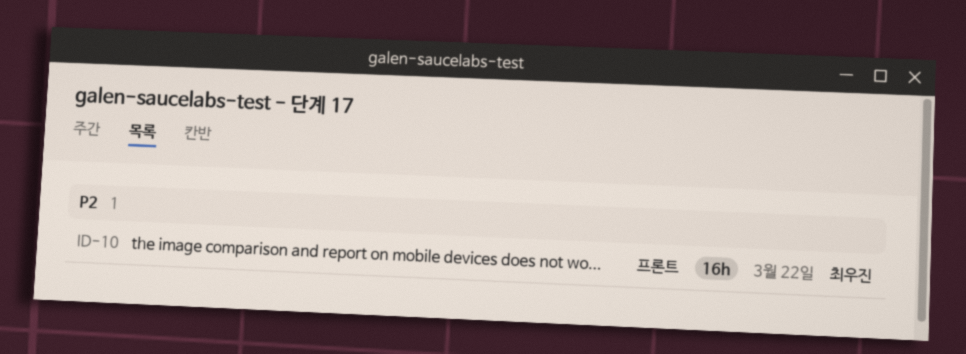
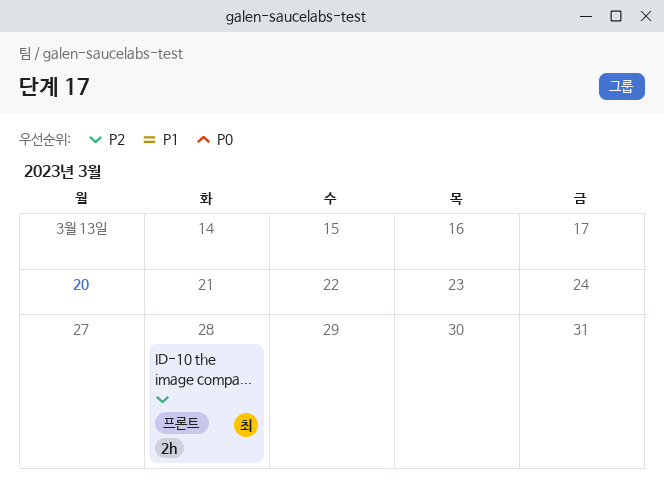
ID-10, estimate: 16h -> 2h
ID-10, due: Mar 22 -> Mar 28

